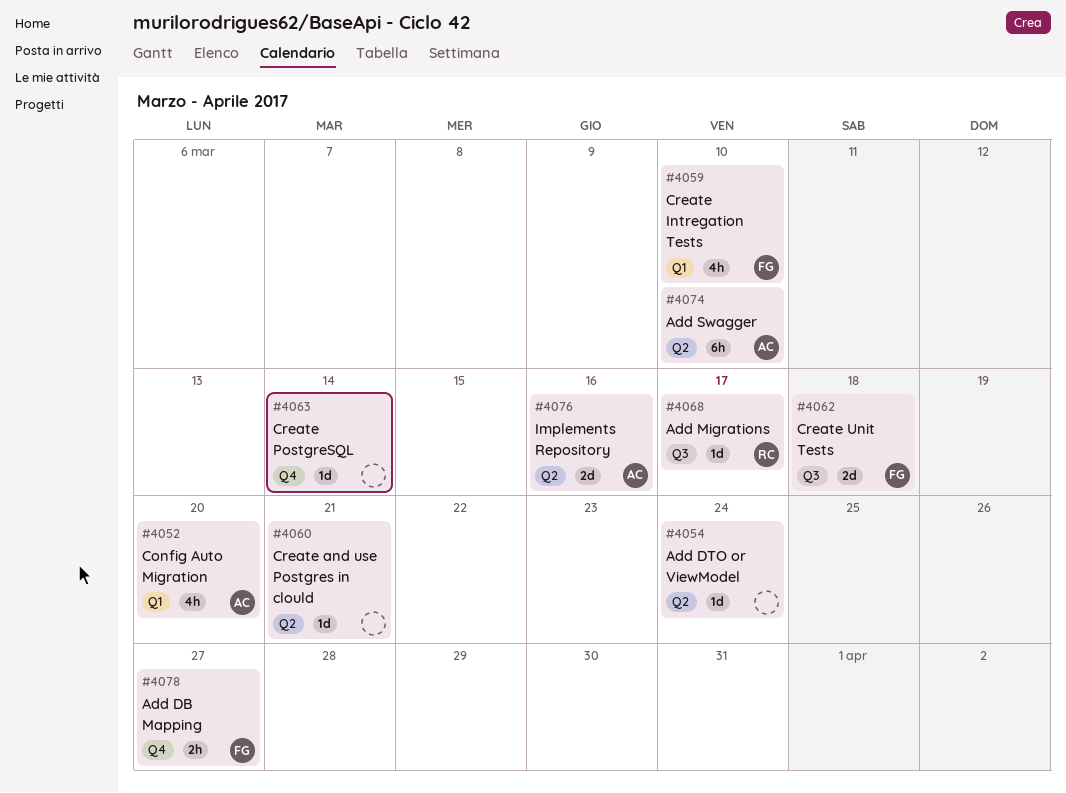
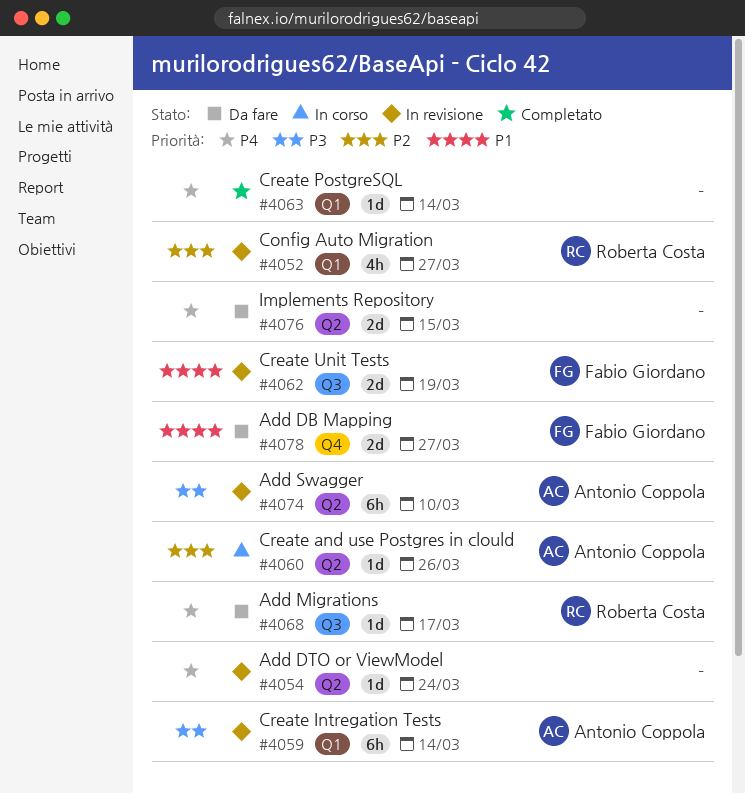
#4052, owner: Antonio Coppola -> Roberta Costa
#4052, due: Mar 20 -> Mar 27
#4059, owner: Fabio Giordano -> Antonio Coppola
#4059, estimate: 4h -> 6h
#4059, due: Mar 10 -> Mar 14
#4060, owner: none -> Antonio Coppola
#4060, due: Mar 21 -> Mar 26
#4062, due: Mar 18 -> Mar 19
#4063, label: Q4 -> Q1
#4076, owner: Antonio Coppola -> none
#4076, due: Mar 16 -> Mar 15
#4078, estimate: 2h -> 2d

